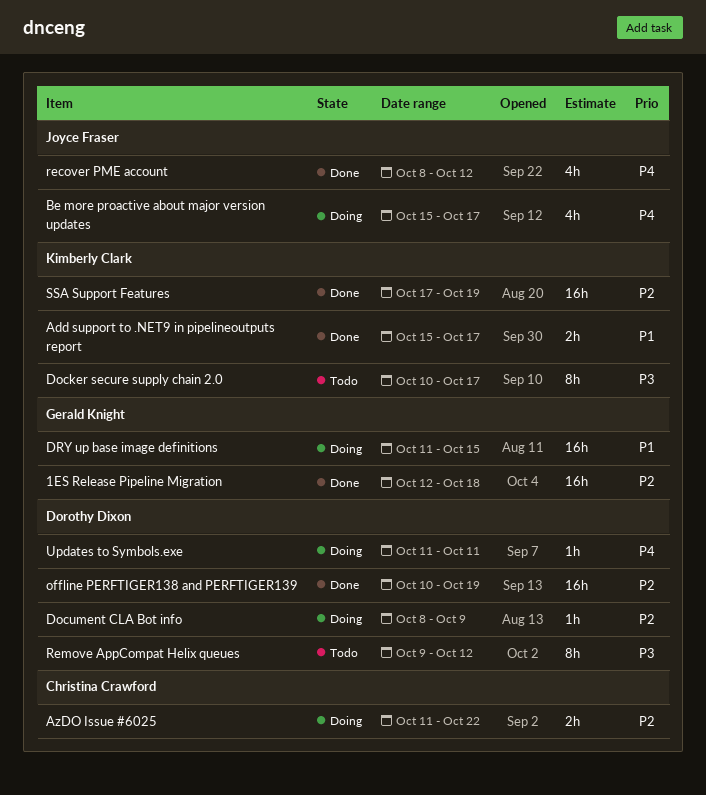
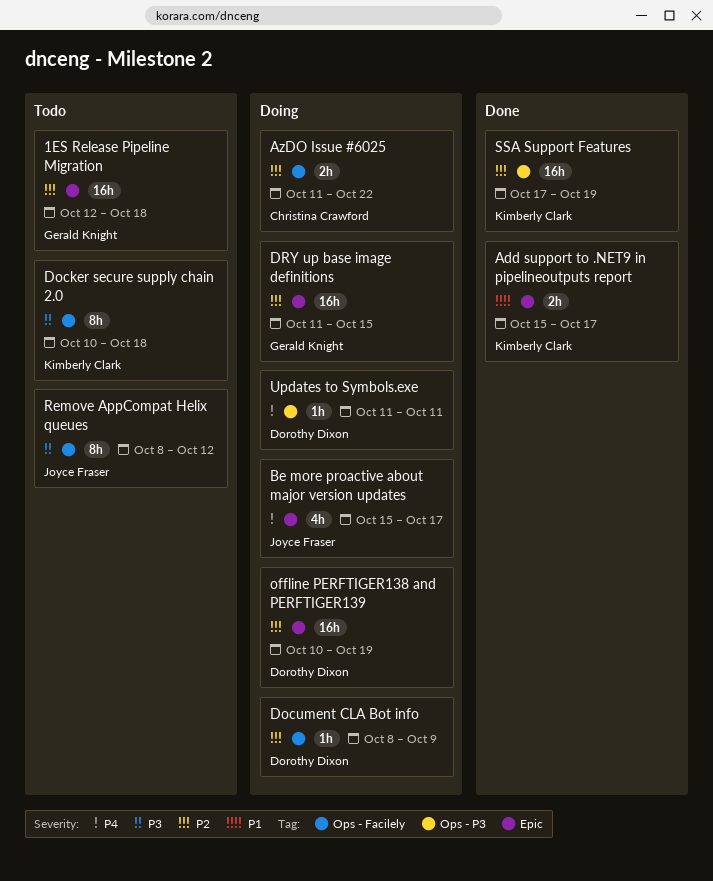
1ES Release Pipeline Migration, status: Done -> Todo
Docker secure supply chain 2.0, due: Oct 17 -> Oct 18
DRY up base image definitions, priority: P1 -> P2
offline PERFTIGER138 and PERFTIGER139, status: Done -> Doing
recover PME account: present -> none
Remove AppCompat Helix queues, owner: Dorothy Dixon -> Joyce Fraser
Remove AppCompat Helix queues, start: Oct 9 -> Oct 8

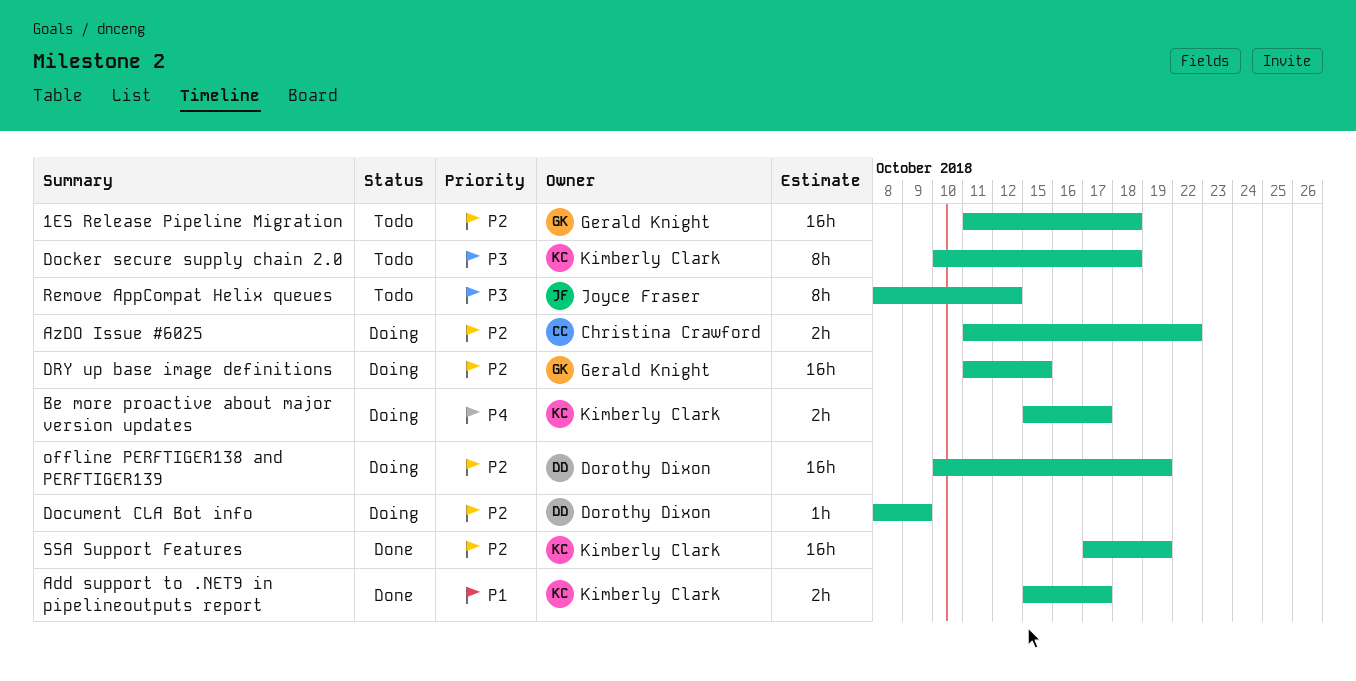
1ES Release Pipeline Migration, start: Oct 12 -> Oct 11
Be more proactive about major version updates, owner: Joyce Fraser -> Kimberly Clark
Be more proactive about major version updates, estimate: 4h -> 2h
Updates to Symbols.exe: present -> none

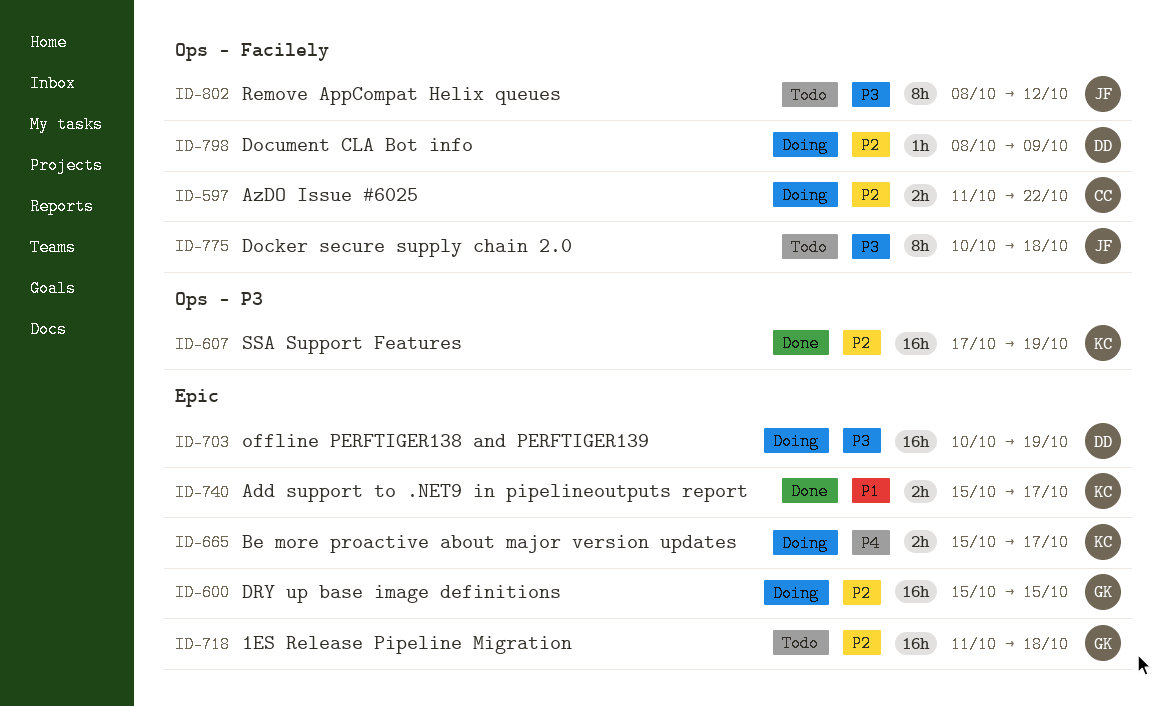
Docker secure supply chain 2.0, owner: Kimberly Clark -> Joyce Fraser
DRY up base image definitions, start: Oct 11 -> Oct 15
offline PERFTIGER138 and PERFTIGER139, priority: P2 -> P3

